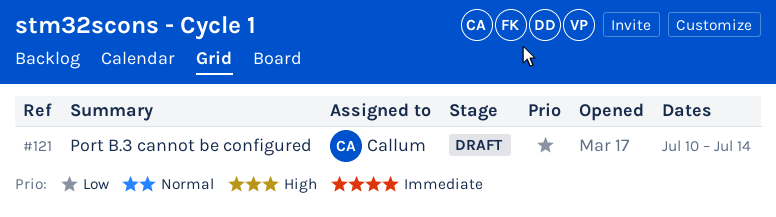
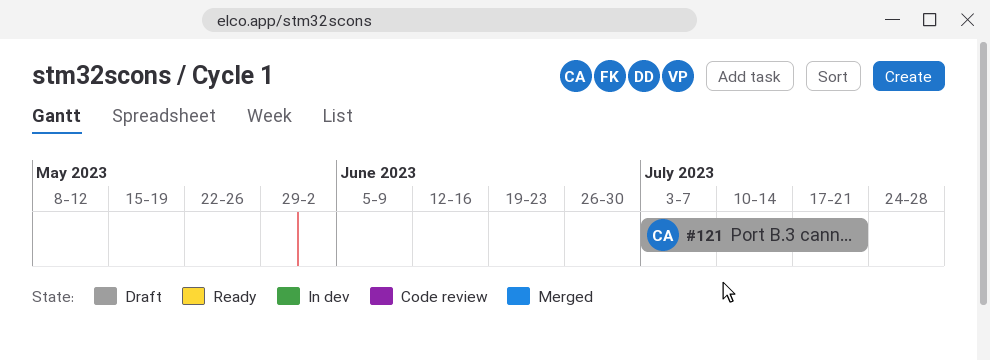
#121, start: Jul 10 -> Jul 3
#121, due: Jul 14 -> Jul 21

